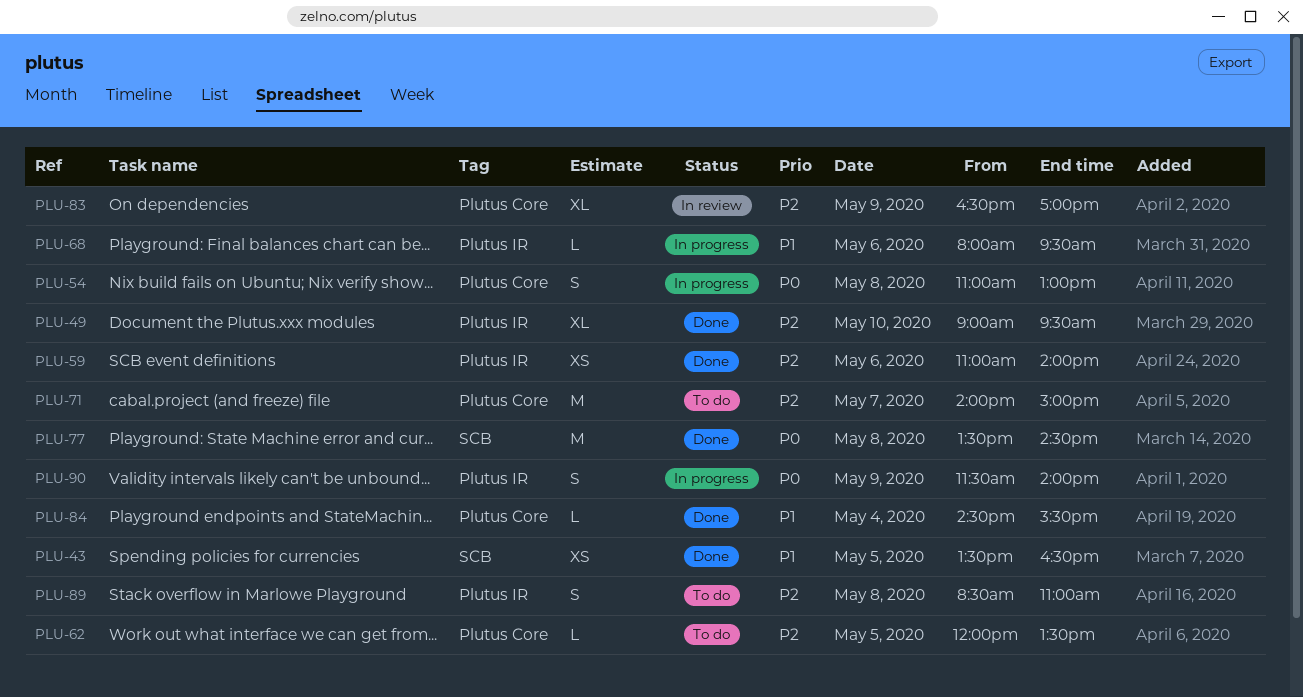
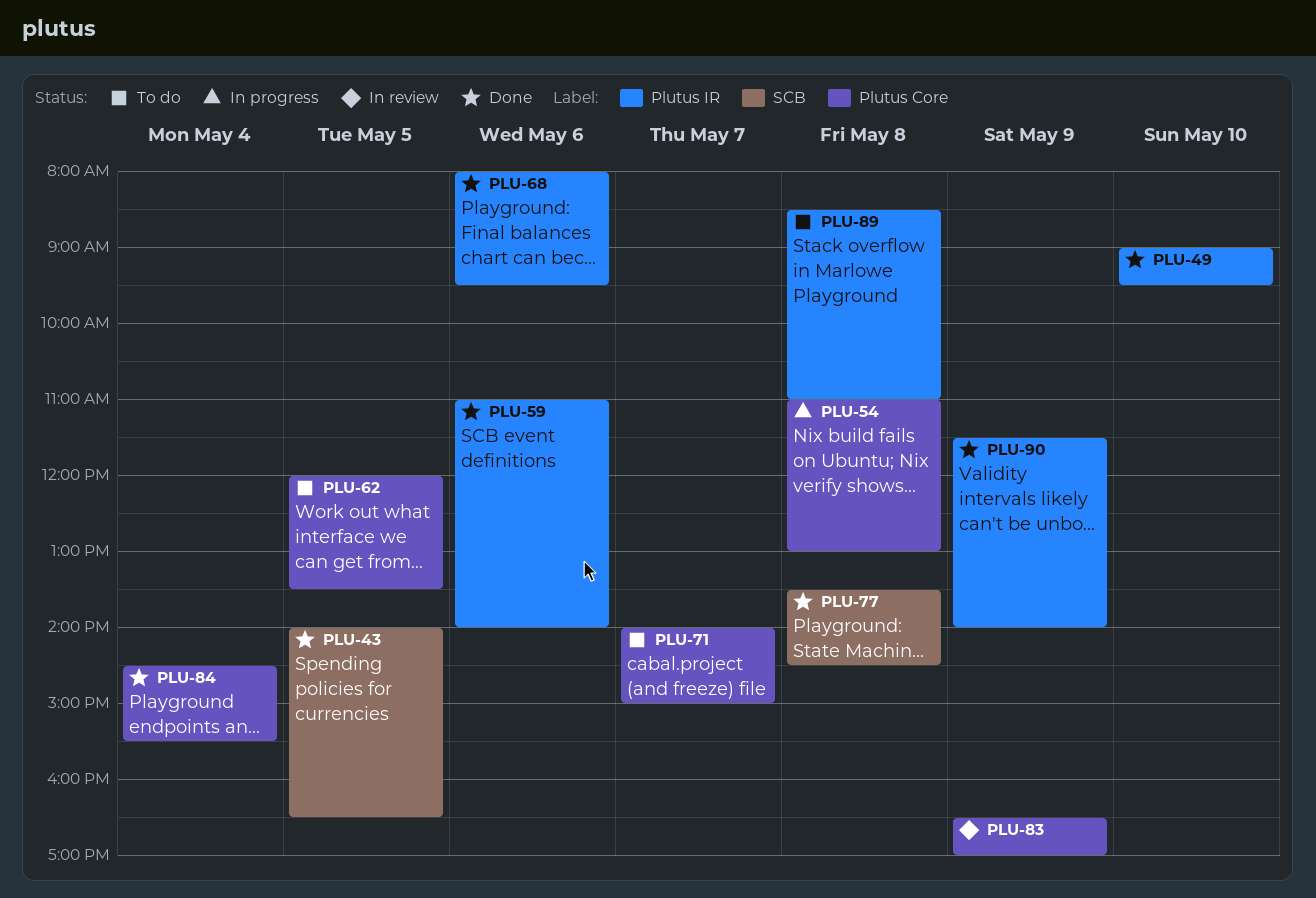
PLU-43, begins: 13:30 -> 14:00
PLU-68, status: In progress -> Done
PLU-90, status: In progress -> Done

